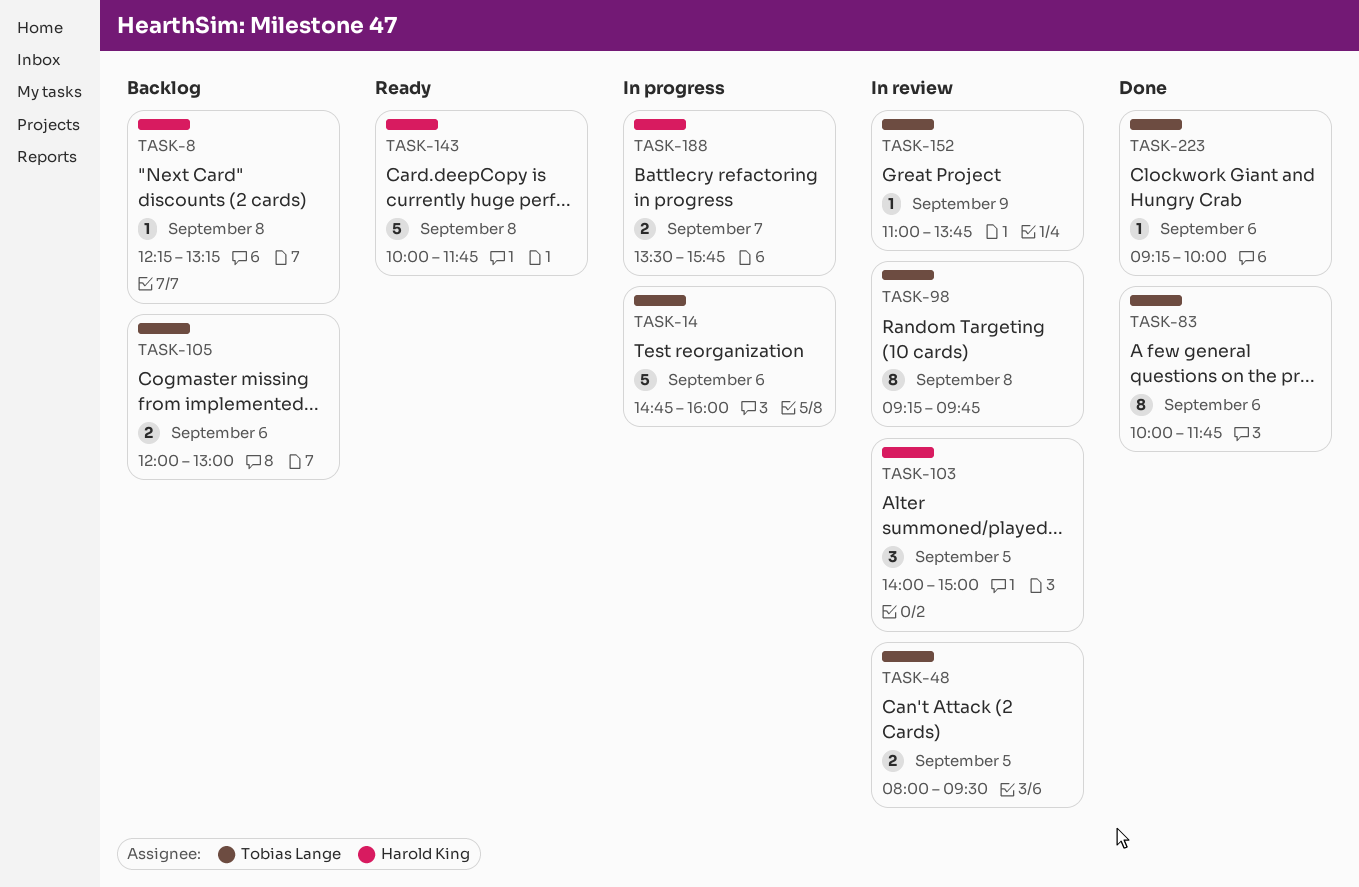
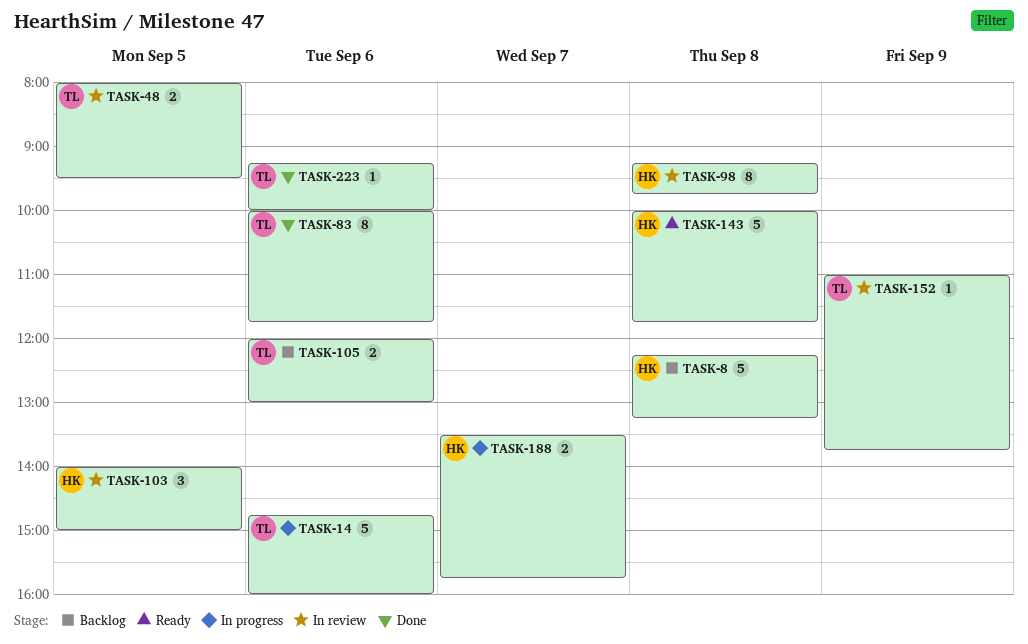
TASK-8, estimate: 1 -> 5
TASK-98, owner: Tobias Lange -> Harold King

